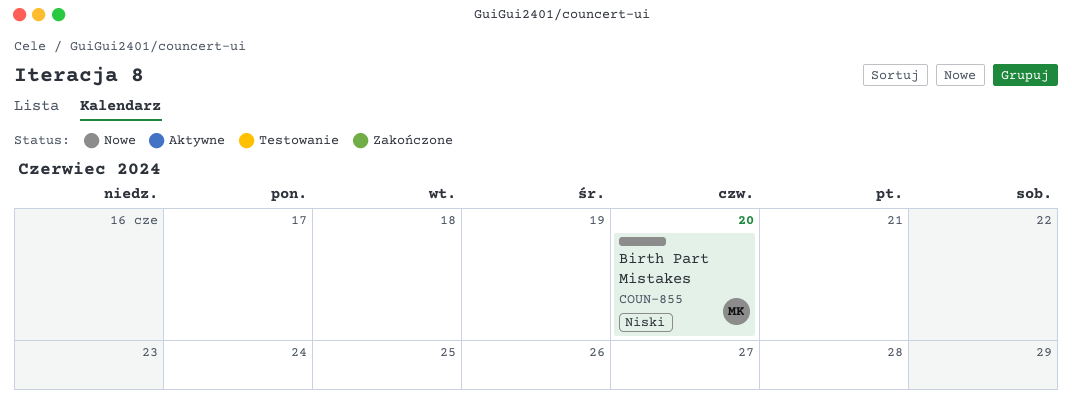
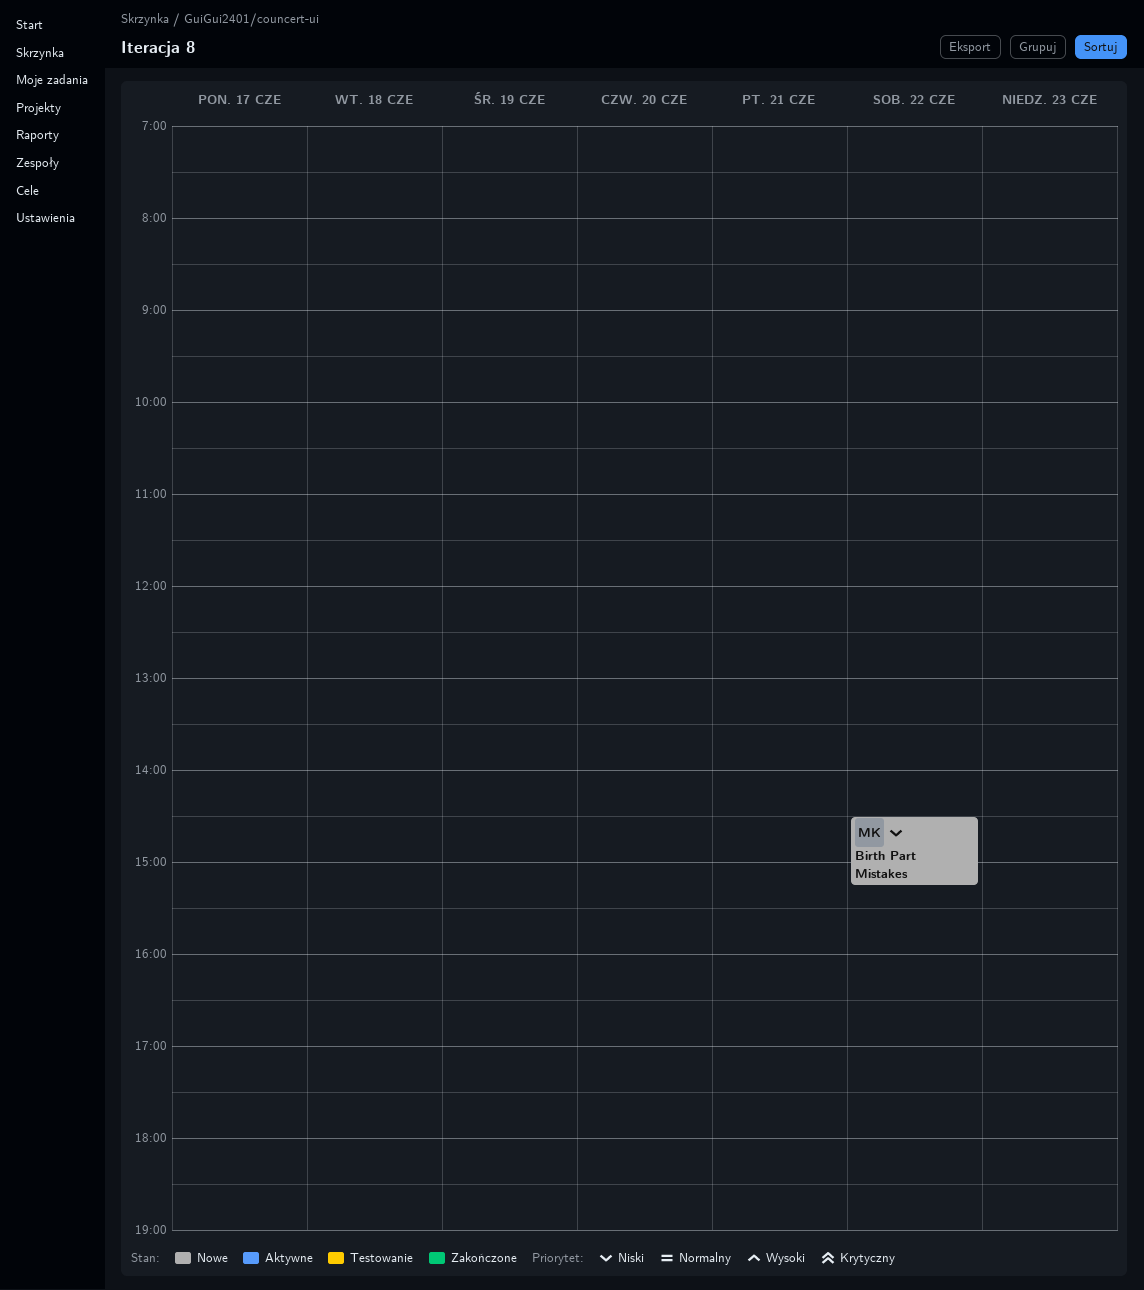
Birth Part Mistakes, day: Jun 20 -> Jun 22

